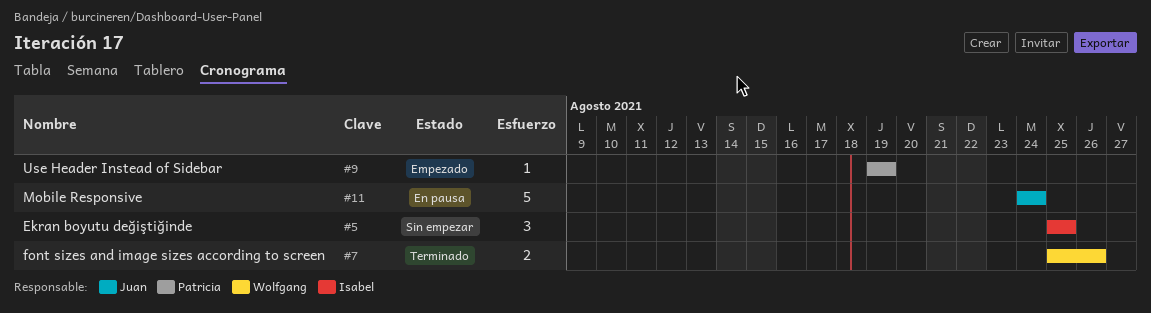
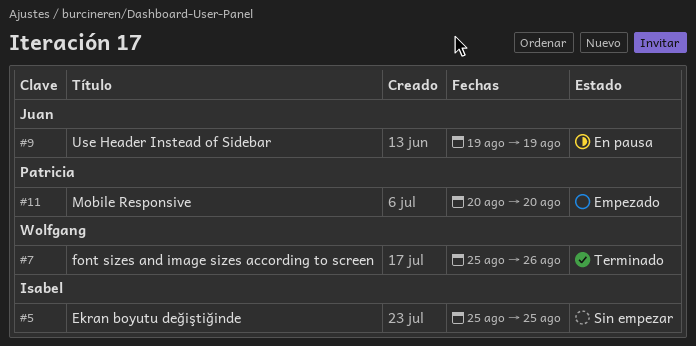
#9, status: Empezado -> En pausa
#9, owner: Patricia -> Juan
#11, status: En pausa -> Empezado
#11, owner: Juan -> Patricia
#11, start: Aug 24 -> Aug 20
#11, due: Aug 24 -> Aug 20

